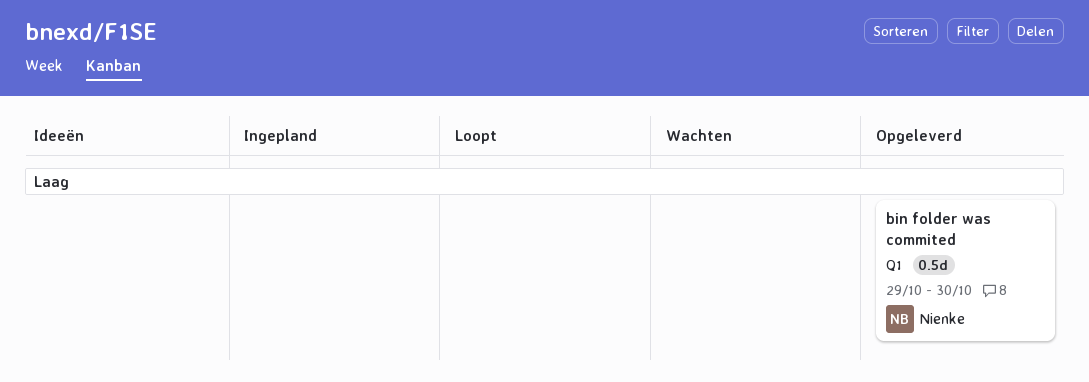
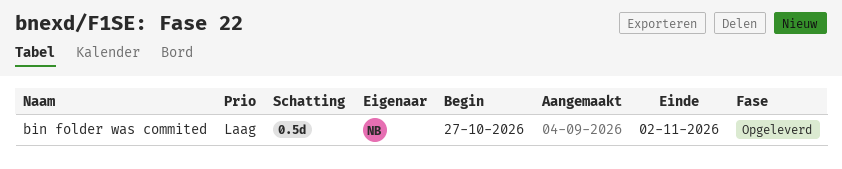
bin folder was commited, start: Oct 29 -> Oct 27
bin folder was commited, due: Oct 30 -> Nov 2

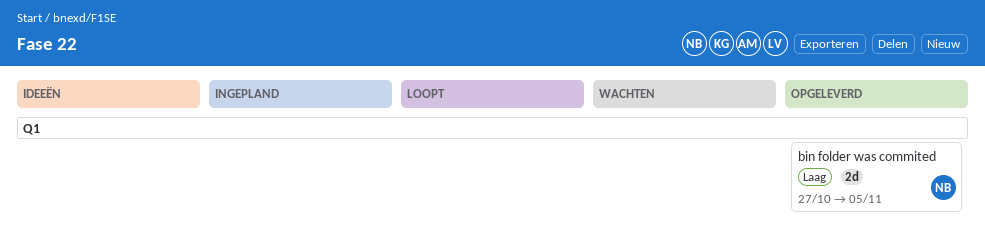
bin folder was commited, estimate: 0.5d -> 2d
bin folder was commited, due: Nov 2 -> Nov 5

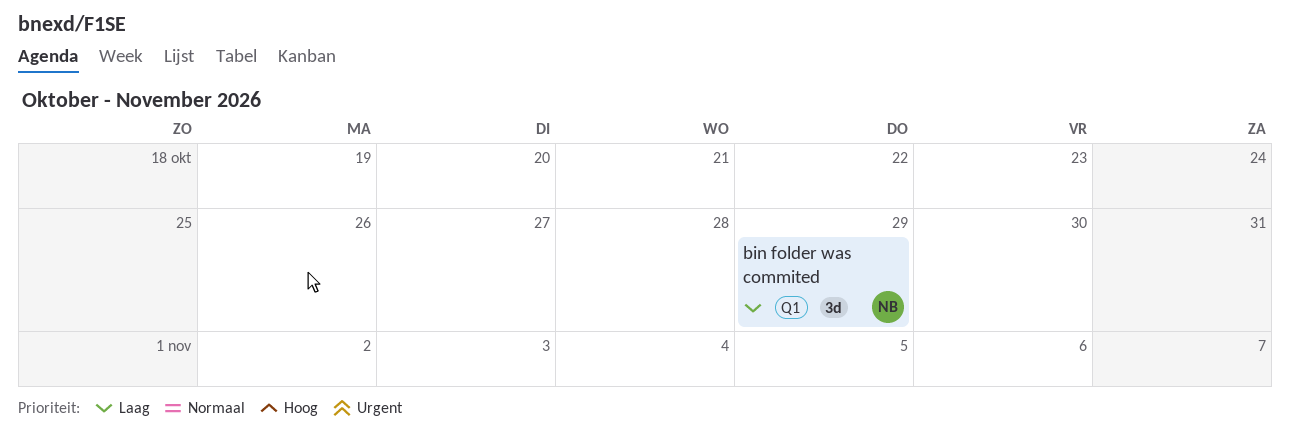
bin folder was commited, estimate: 2d -> 3d
bin folder was commited, due: Nov 5 -> Oct 29

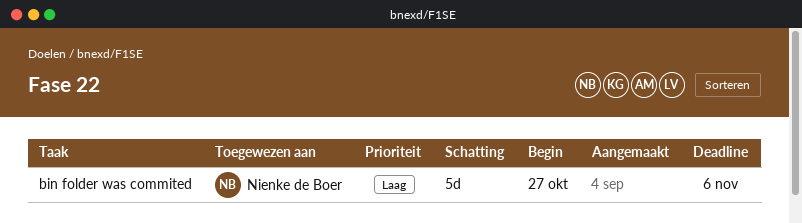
bin folder was commited, estimate: 3d -> 5d
bin folder was commited, due: Oct 29 -> Nov 6

